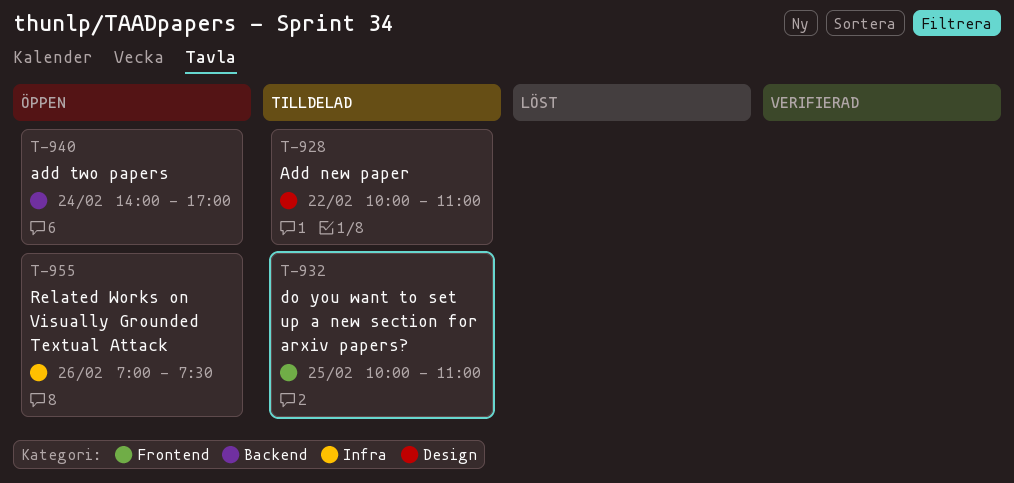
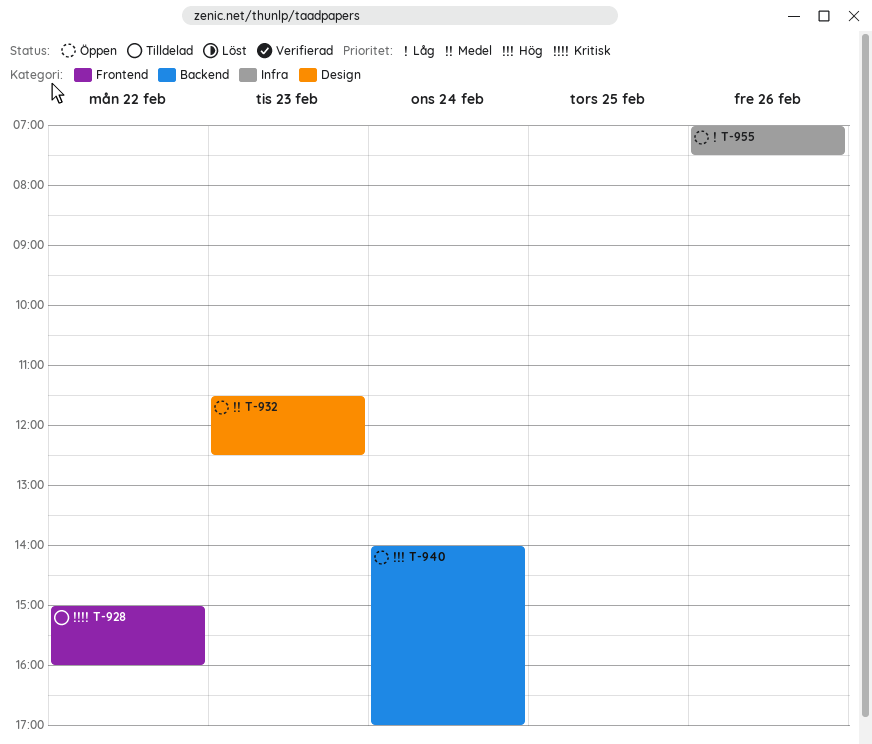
T-928, label: Design -> Frontend
T-928, begins: 10:00 -> 15:00
T-928, ends: 11:00 -> 16:00
T-932, status: Tilldelad -> Öppen
T-932, label: Frontend -> Design
T-932, day: Feb 25 -> Feb 23
T-932, begins: 10:00 -> 11:30
T-932, ends: 11:00 -> 12:30

